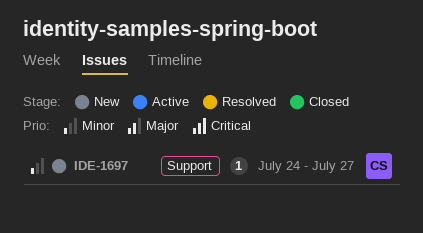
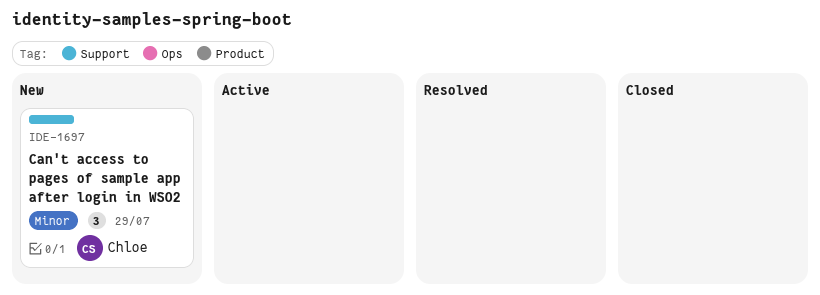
IDE-1697, estimate: 1 -> 3
IDE-1697, due: Jul 27 -> Jul 29

